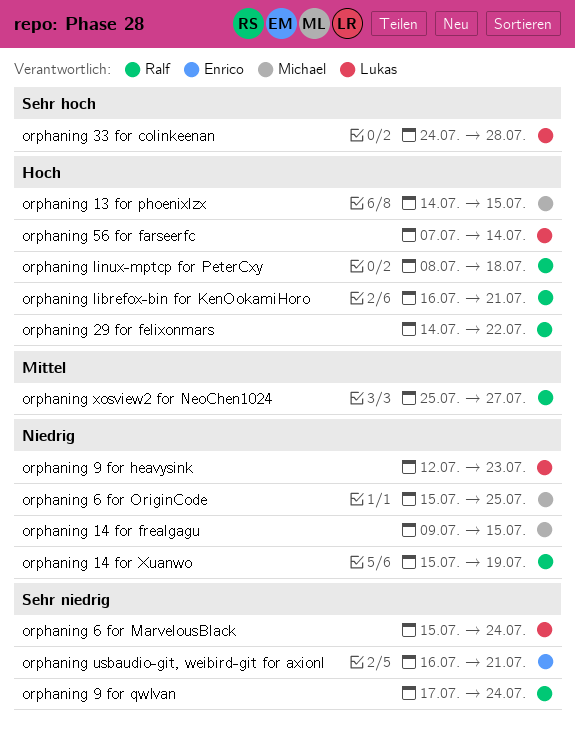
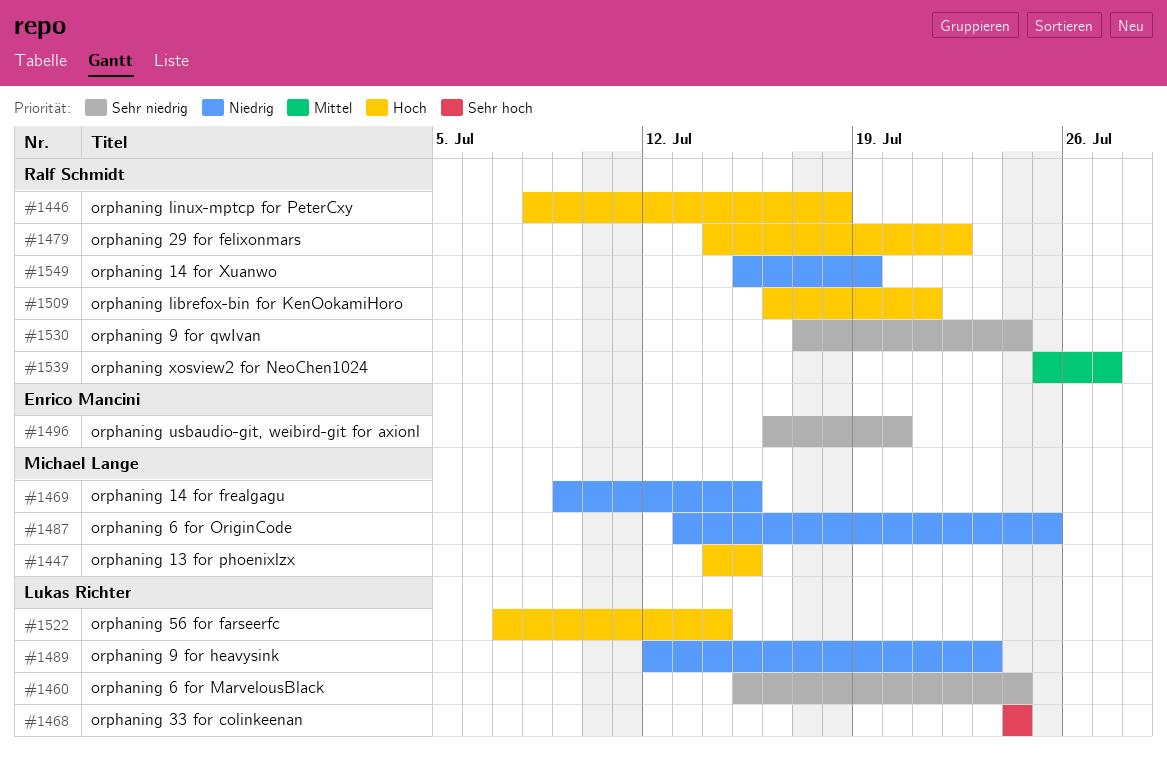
orphaning 33 for colinkeenan, due: Jul 28 -> Jul 24
orphaning 6 for OriginCode, start: Jul 15 -> Jul 13
orphaning usbaudio-git, weibird-git for axionl, due: Jul 21 -> Jul 20

